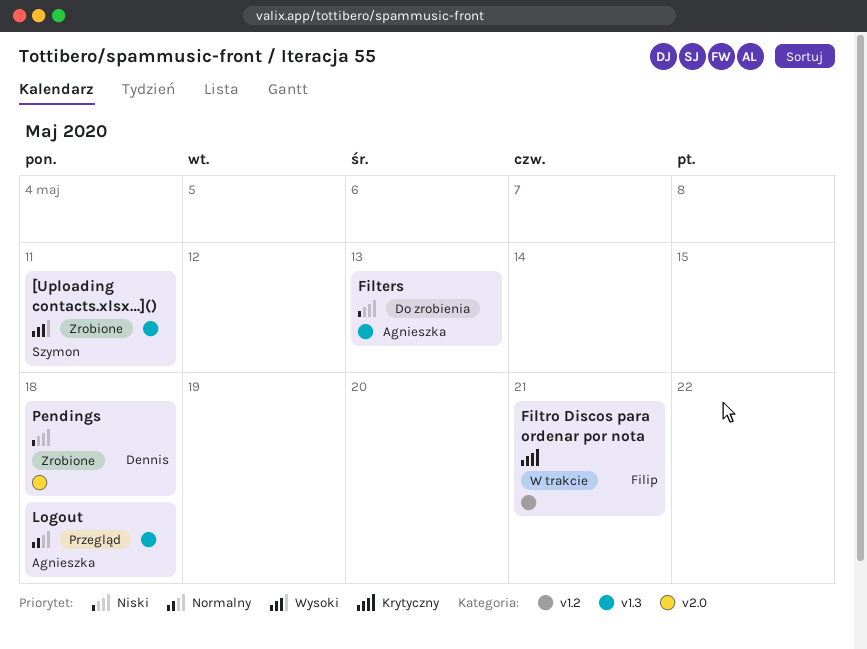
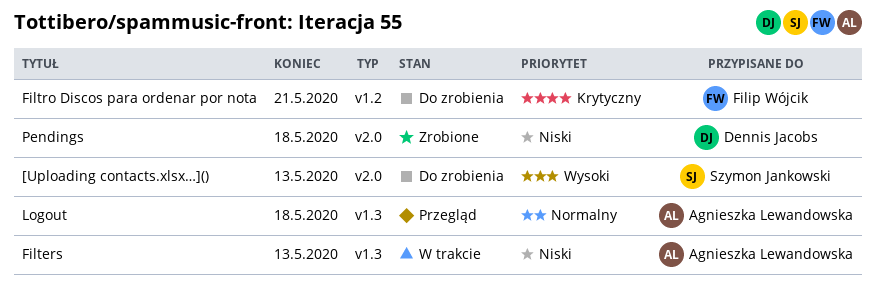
[Uploading contacts.xlsx…](), status: Zrobione -> Do zrobienia
[Uploading contacts.xlsx…](), label: v1.3 -> v2.0
[Uploading contacts.xlsx…](), due: May 11 -> May 13
Filters, status: Do zrobienia -> W trakcie
Filtro Discos para ordenar por nota, status: W trakcie -> Do zrobienia

